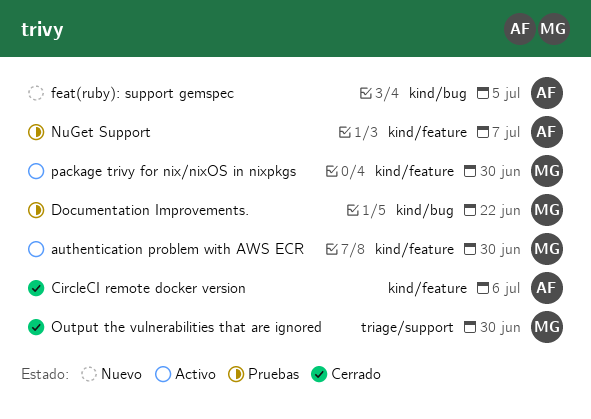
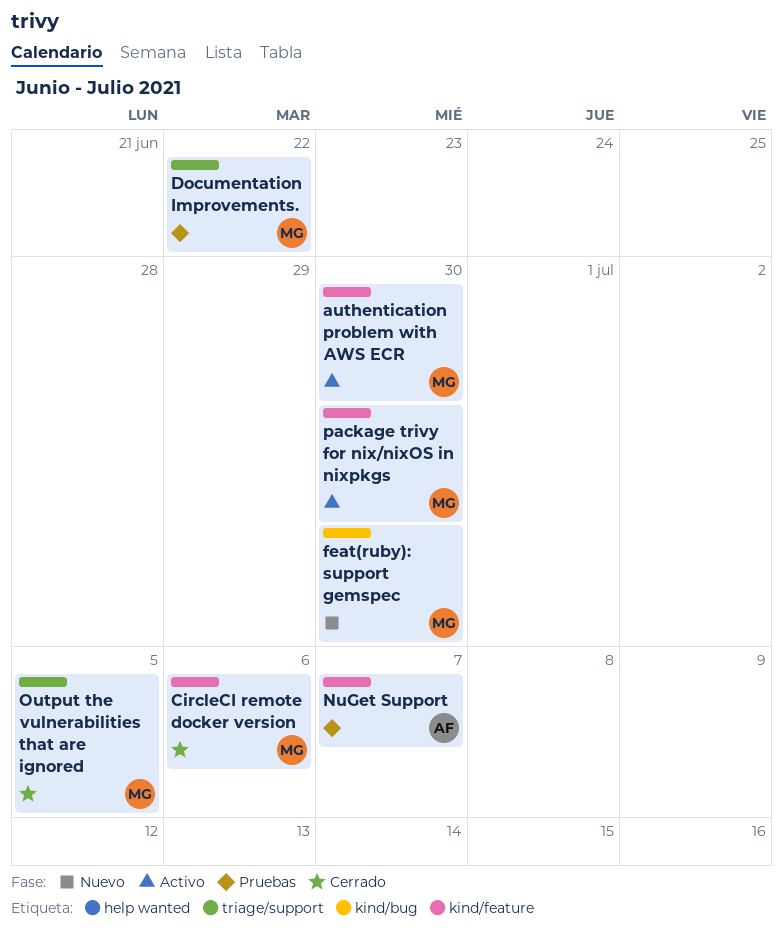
CircleCI remote docker version, owner: AF -> MG
Documentation Improvements., label: kind/bug -> triage/support
feat(ruby): support gemspec, owner: AF -> MG
feat(ruby): support gemspec, due: Jul 5 -> Jun 30
Output the vulnerabilities that are ignored, due: Jun 30 -> Jul 5

